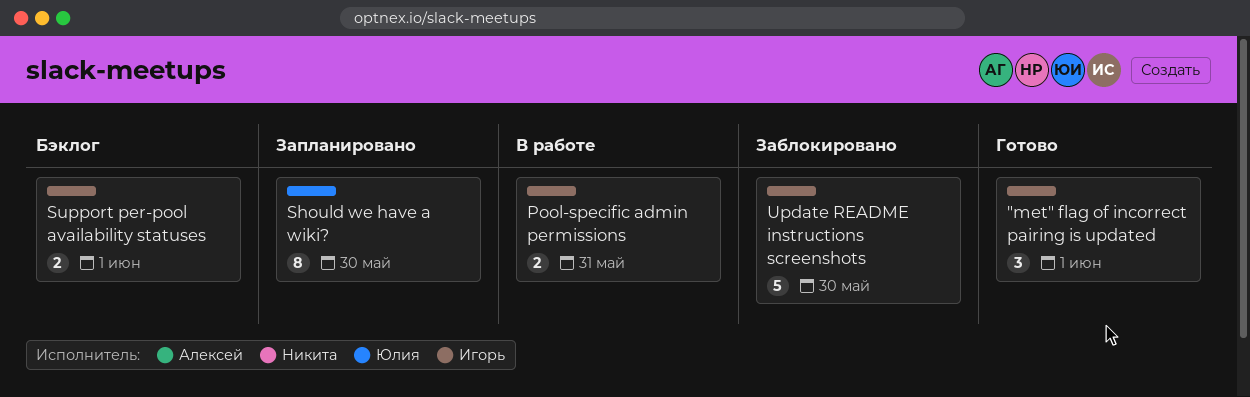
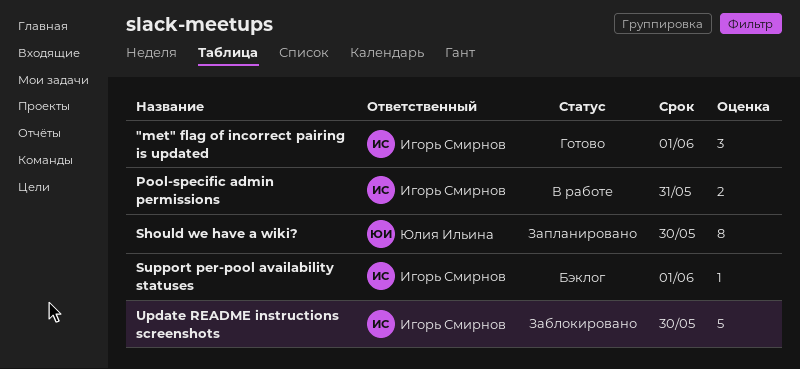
Support per-pool availability statuses, estimate: 2 -> 1

